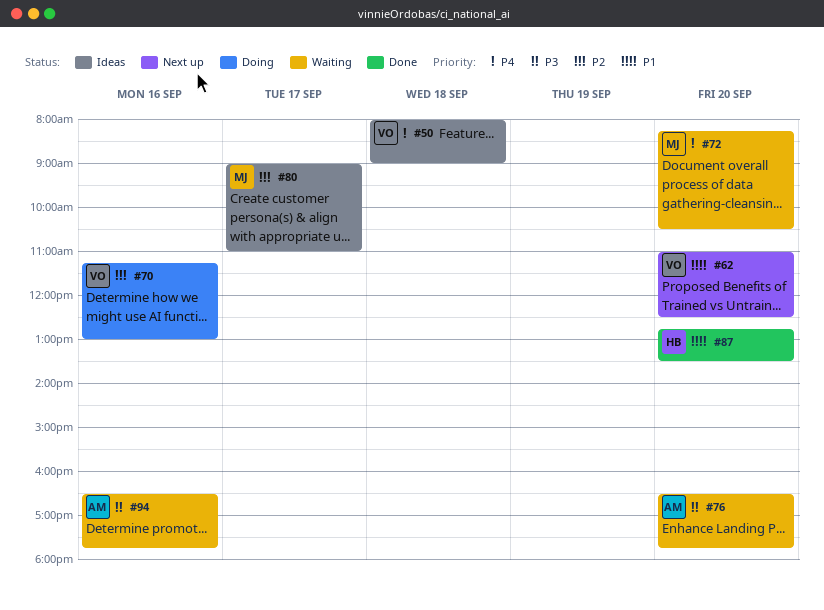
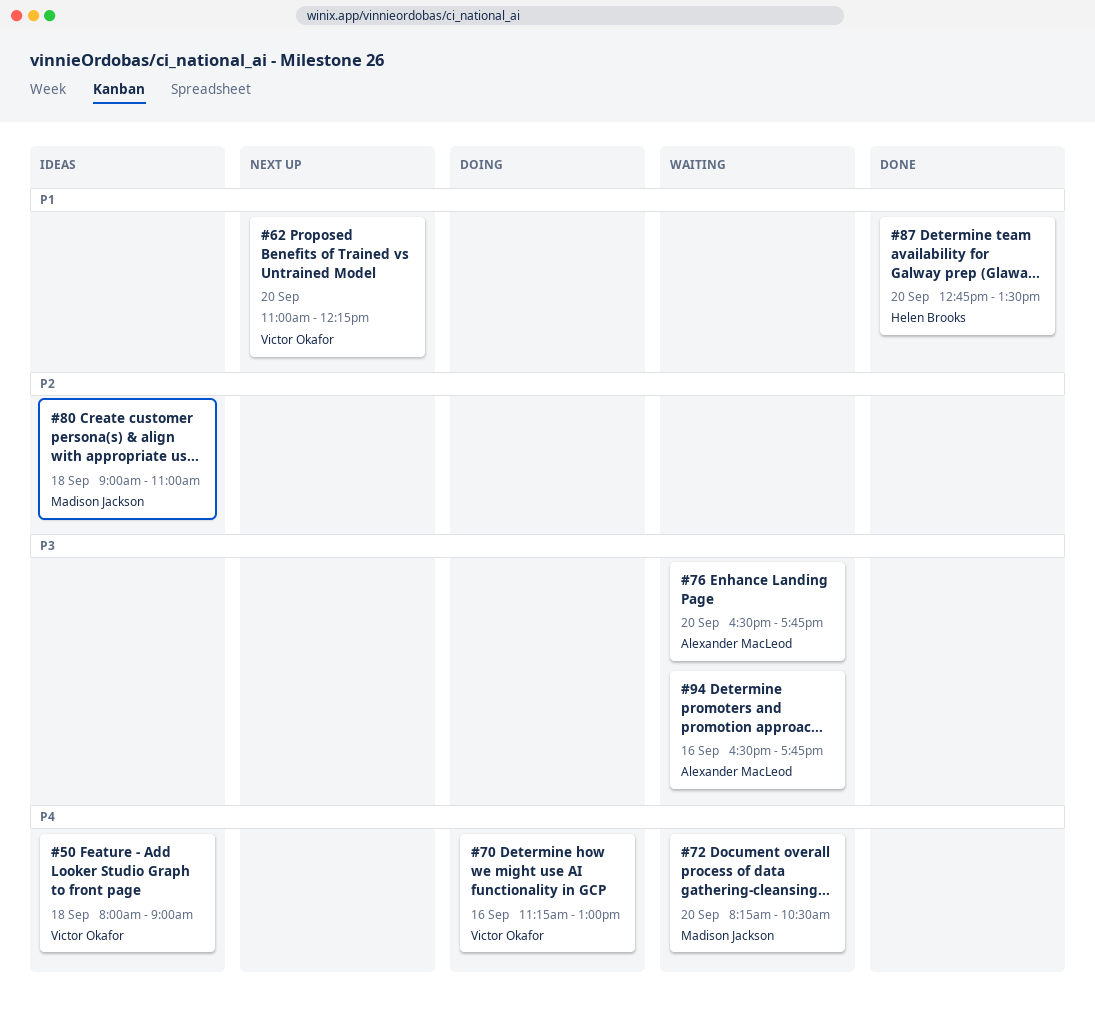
#62, ends: 12:30 -> 12:15
#70, priority: P2 -> P4
#80, day: Sep 17 -> Sep 18

